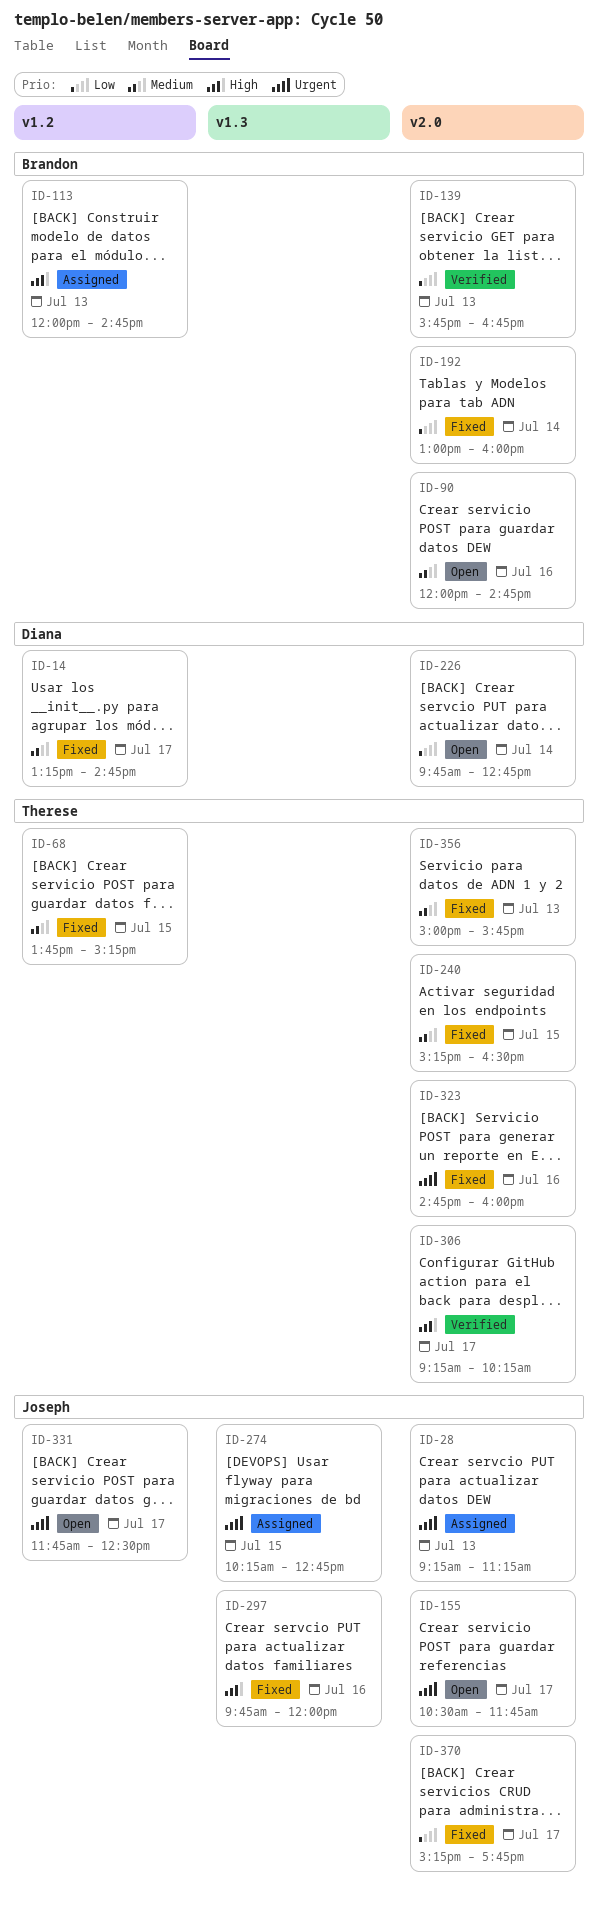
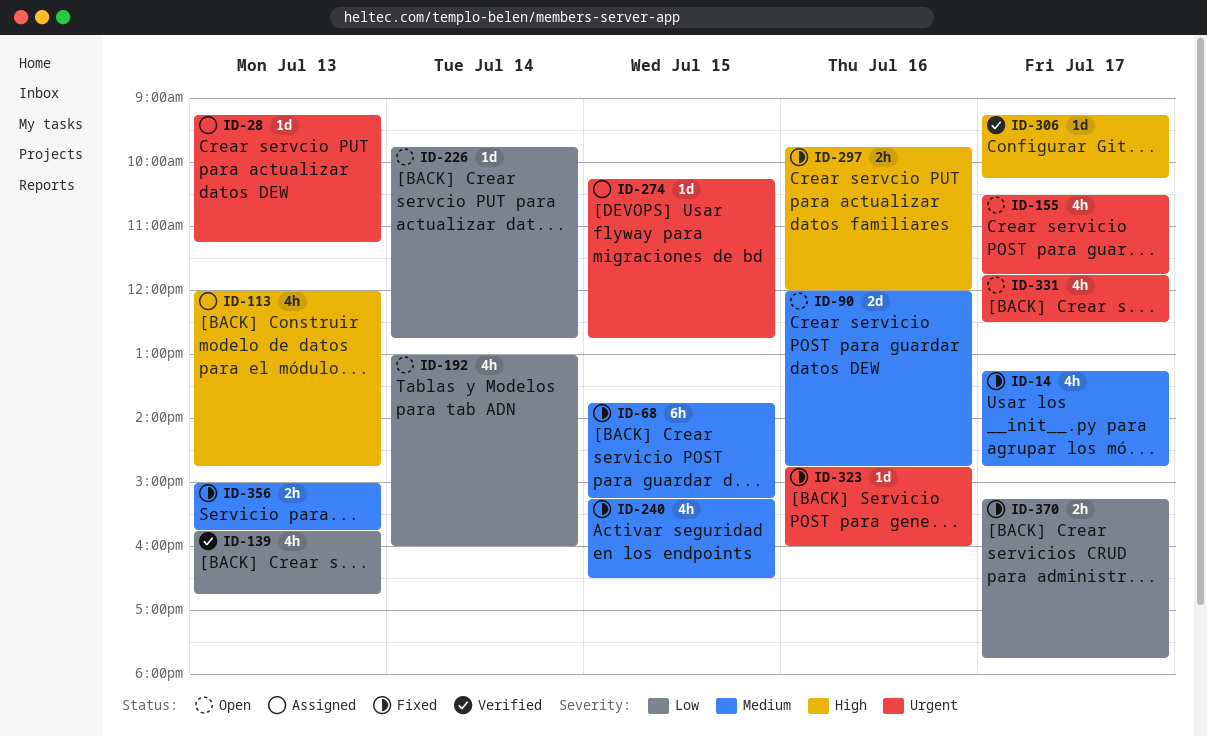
ID-192, status: Fixed -> Open

